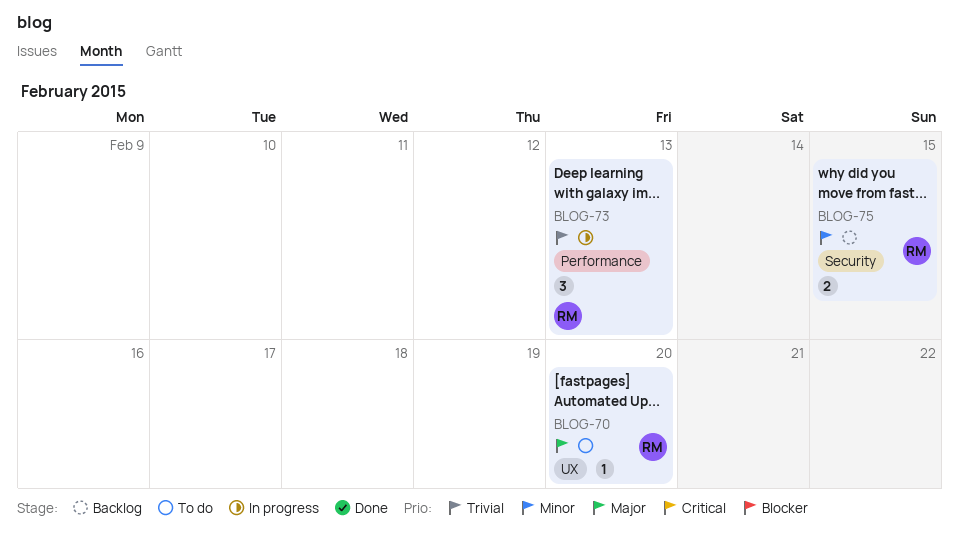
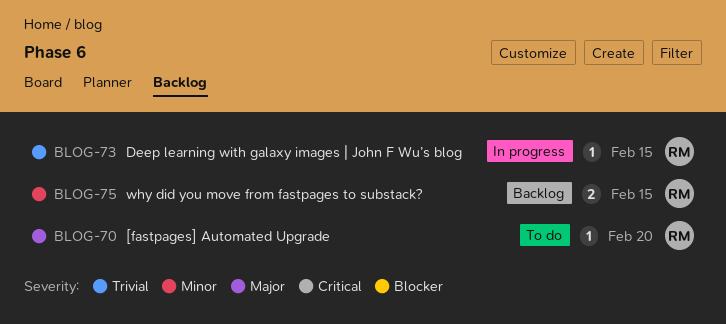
BLOG-73, estimate: 3 -> 1
BLOG-73, due: Feb 13 -> Feb 15

